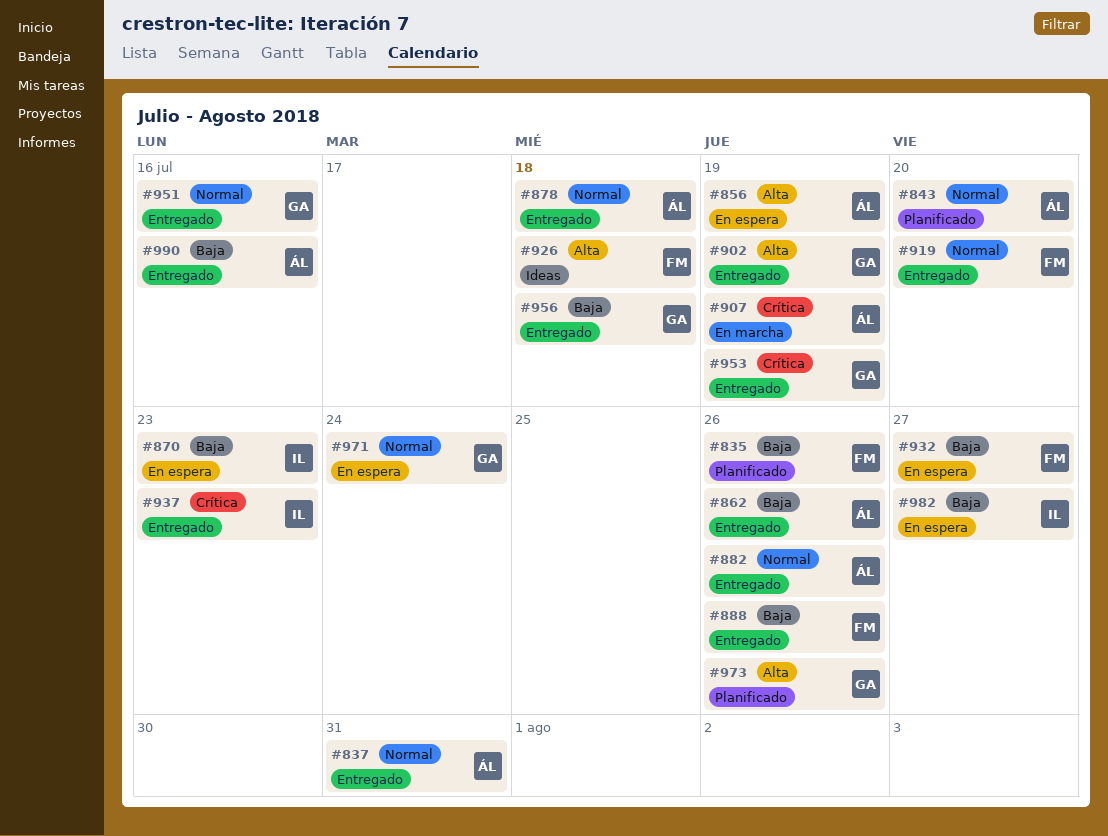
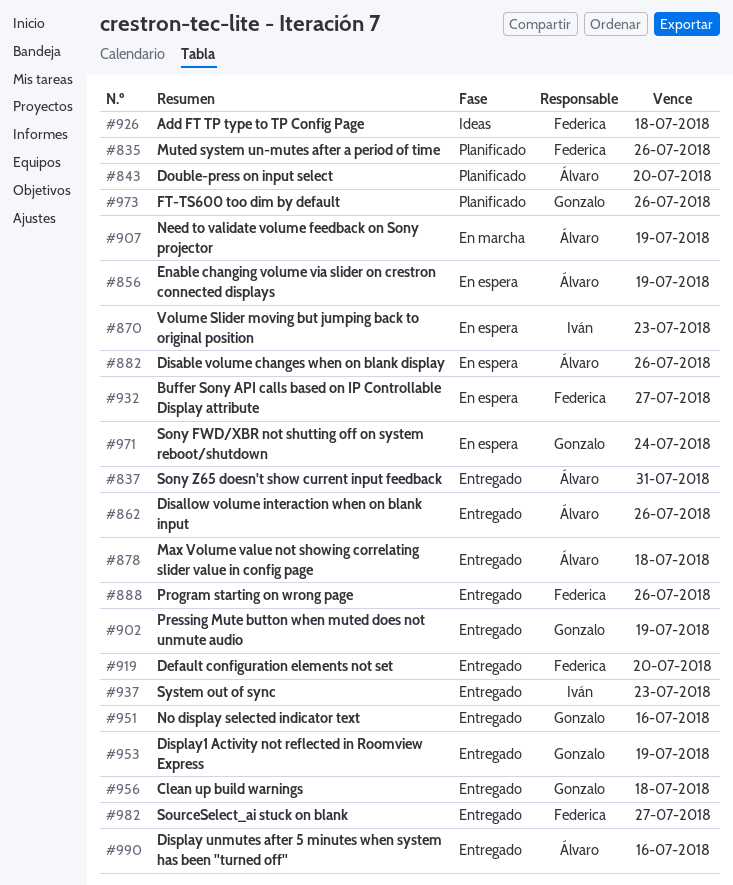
#882, status: Entregado -> En espera
#982, status: En espera -> Entregado
#982, owner: Iván -> Federica

